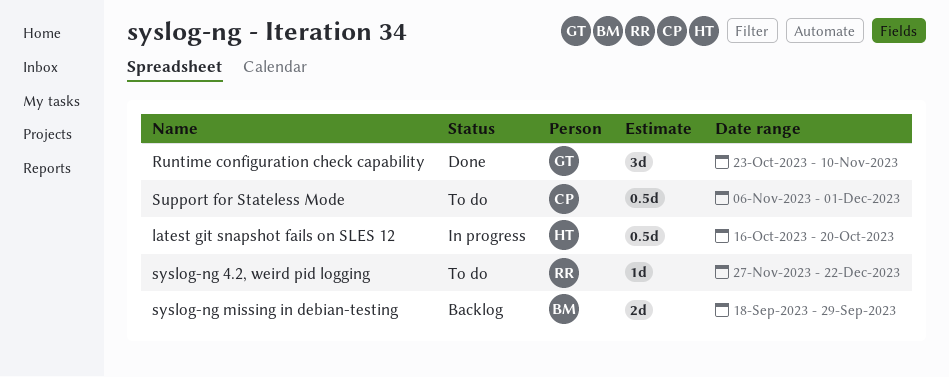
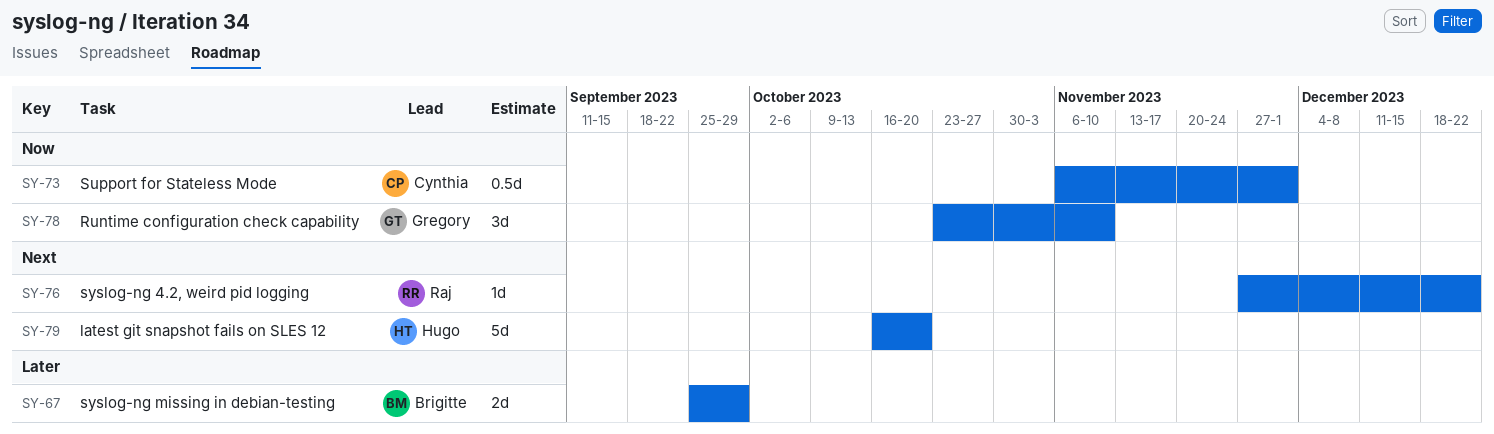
latest git snapshot fails on SLES 12, estimate: 0.5d -> 5d
syslog-ng missing in debian-testing, start: Sep 18 -> Sep 25

